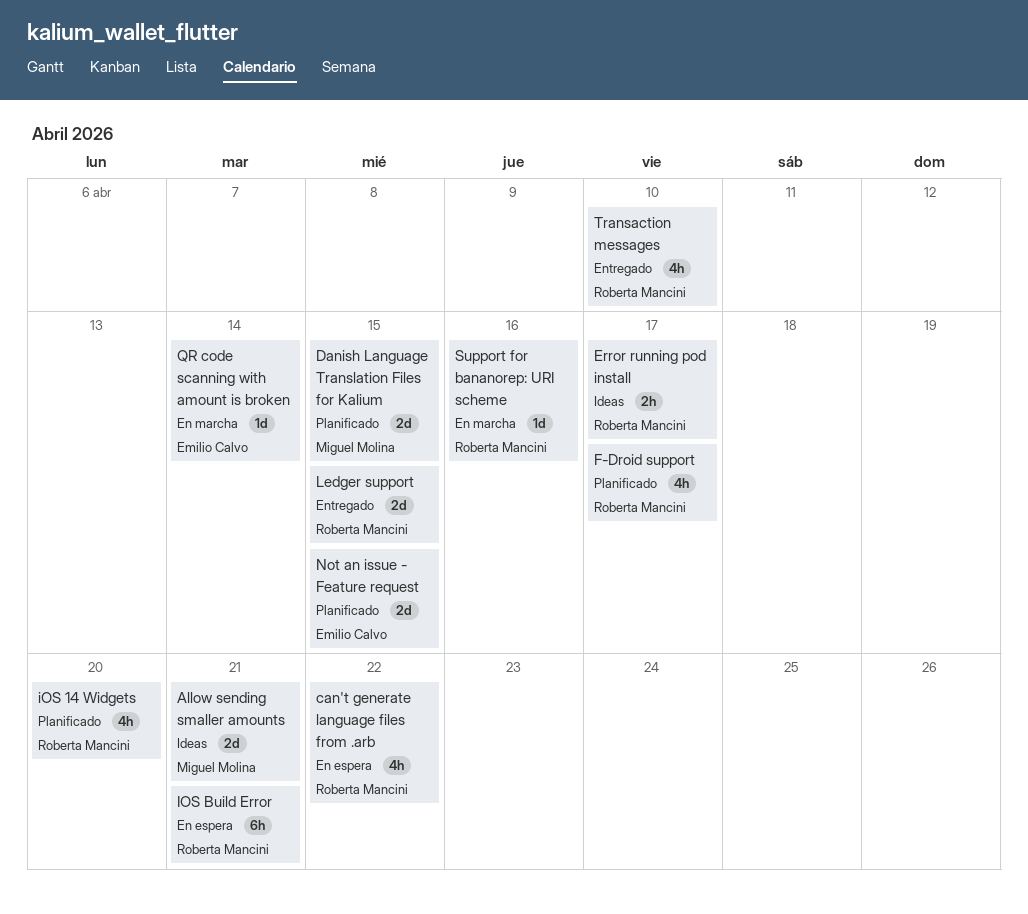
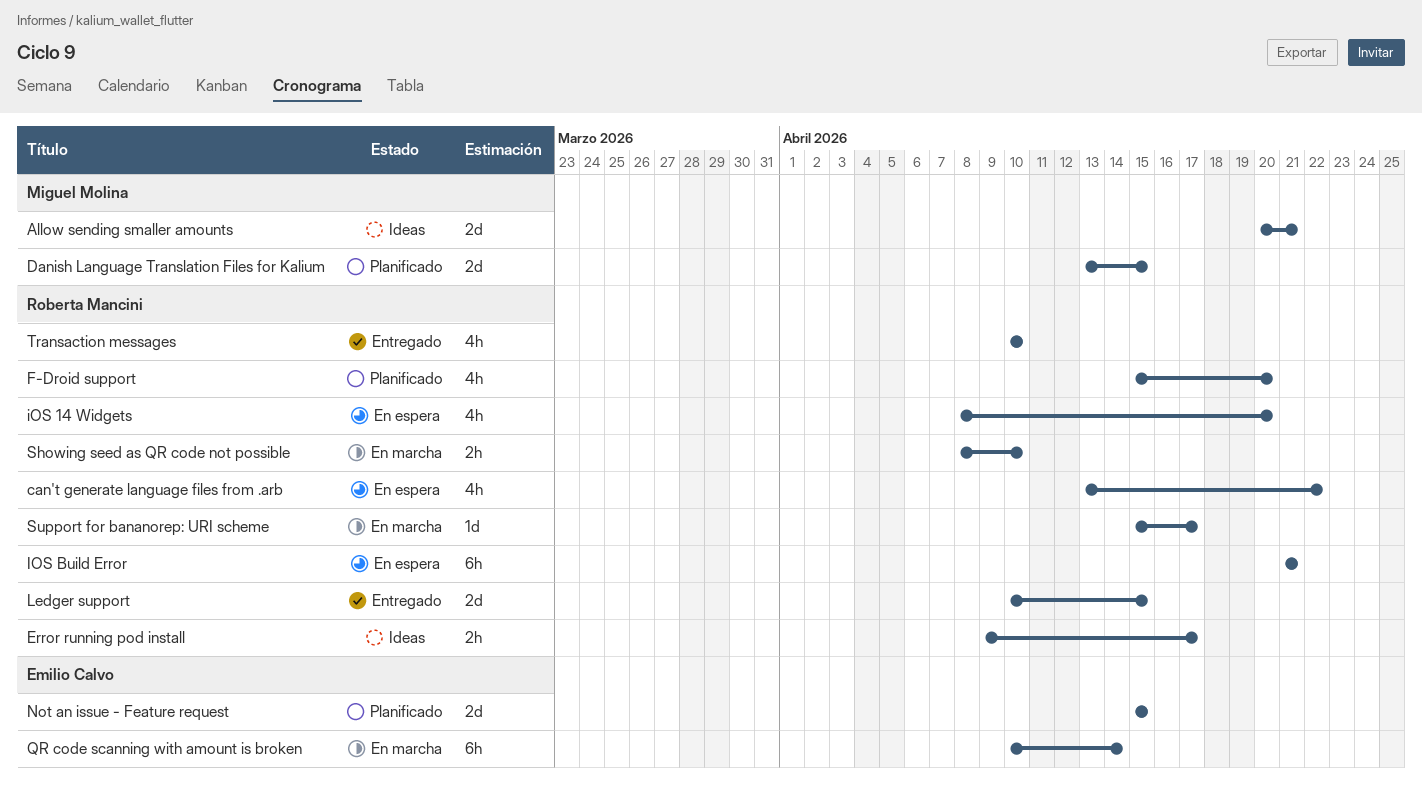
F-Droid support, due: Apr 17 -> Apr 20
iOS 14 Widgets, status: Planificado -> En espera
QR code scanning with amount is broken, estimate: 1d -> 6h
Showing seed as QR code not possible: none -> present
Support for bananorep: URI scheme, due: Apr 16 -> Apr 17

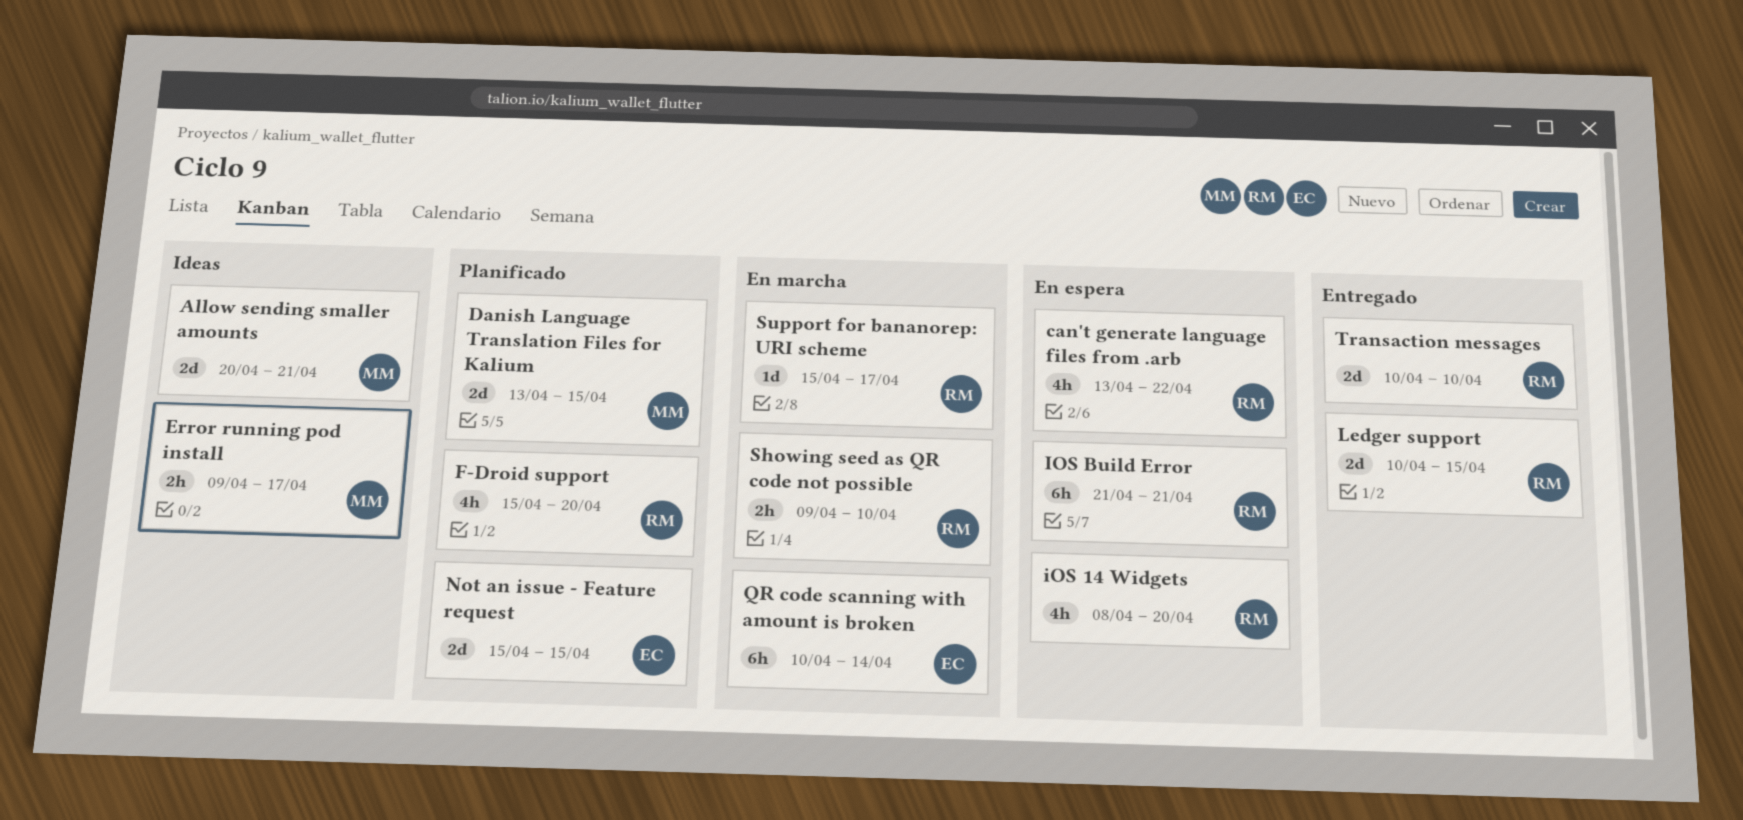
Error running pod install, owner: Roberta Mancini -> Miguel Molina
Showing seed as QR code not possible, start: Apr 8 -> Apr 9
Transaction messages, estimate: 4h -> 2d

